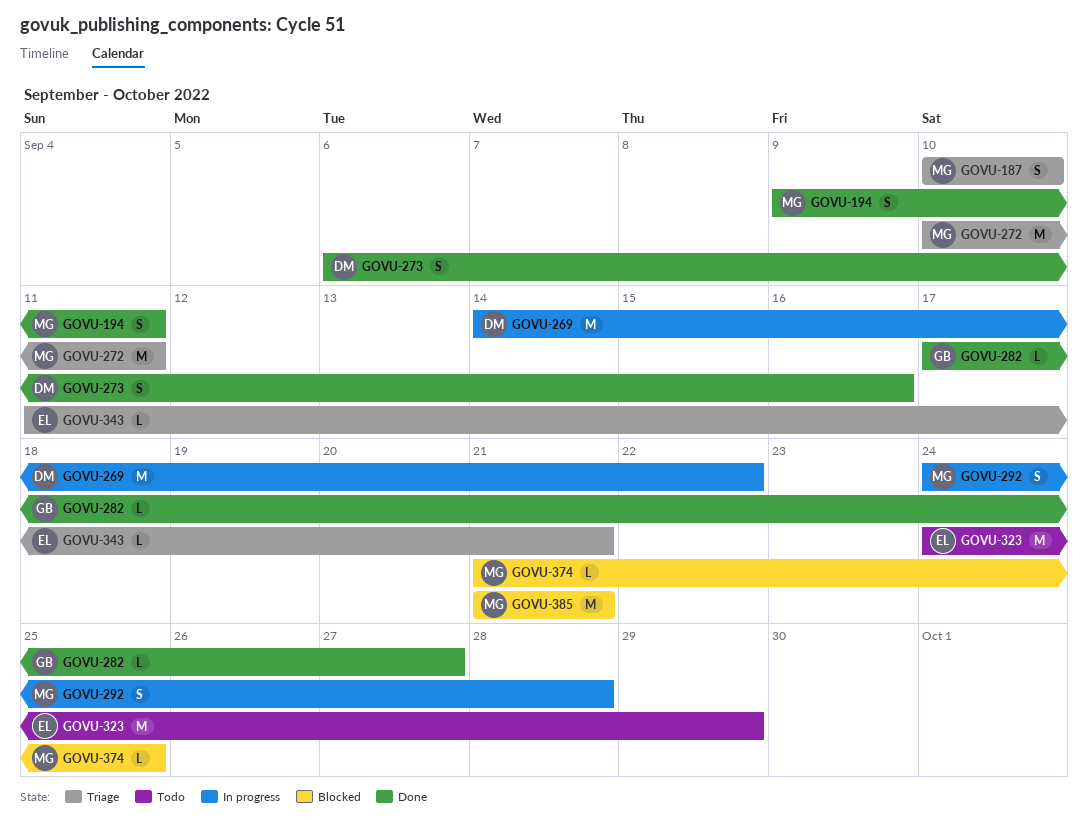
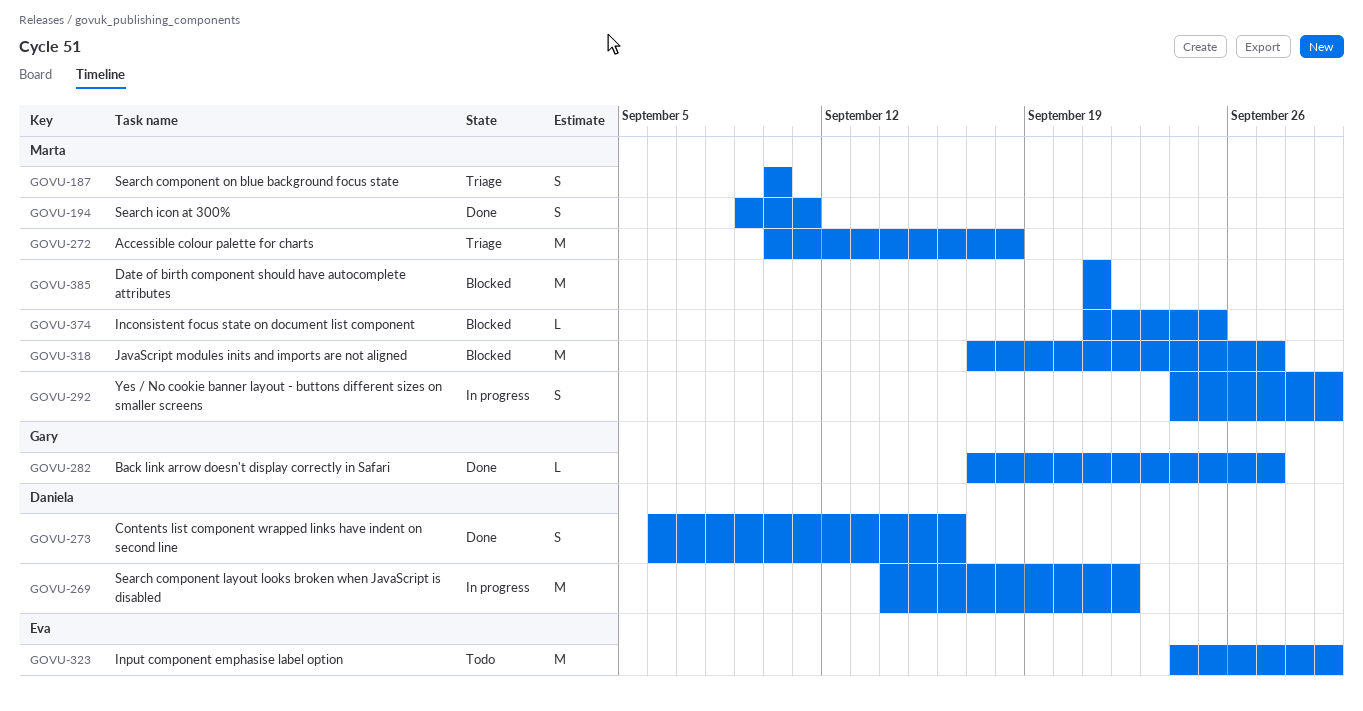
GOVU-272, due: Sep 11 -> Sep 18
GOVU-292, due: Sep 28 -> Sep 29
GOVU-318: none -> present
GOVU-343: present -> none

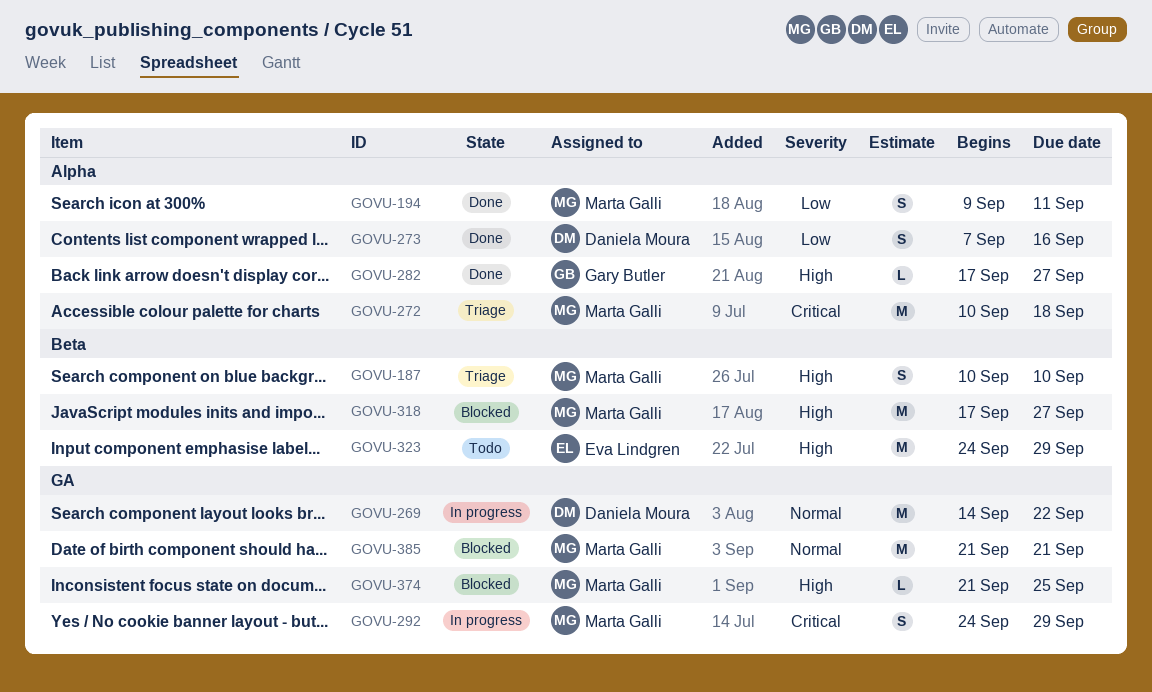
GOVU-273, start: Sep 6 -> Sep 7

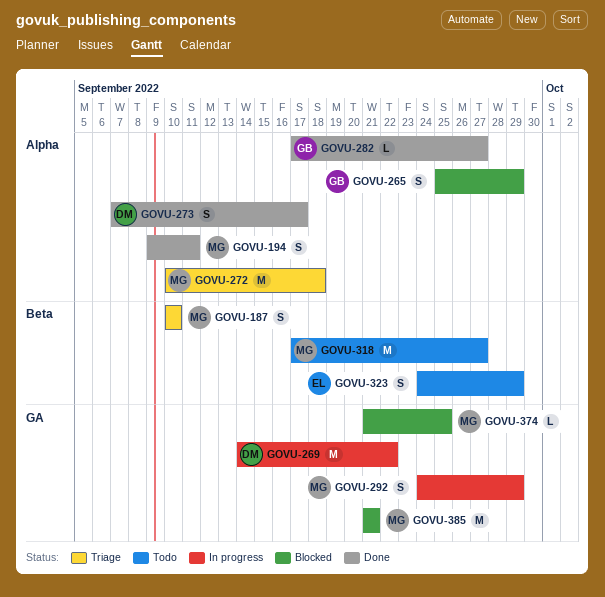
GOVU-265: none -> present
GOVU-273, due: Sep 16 -> Sep 17
GOVU-318, status: Blocked -> Todo
GOVU-323, estimate: M -> S

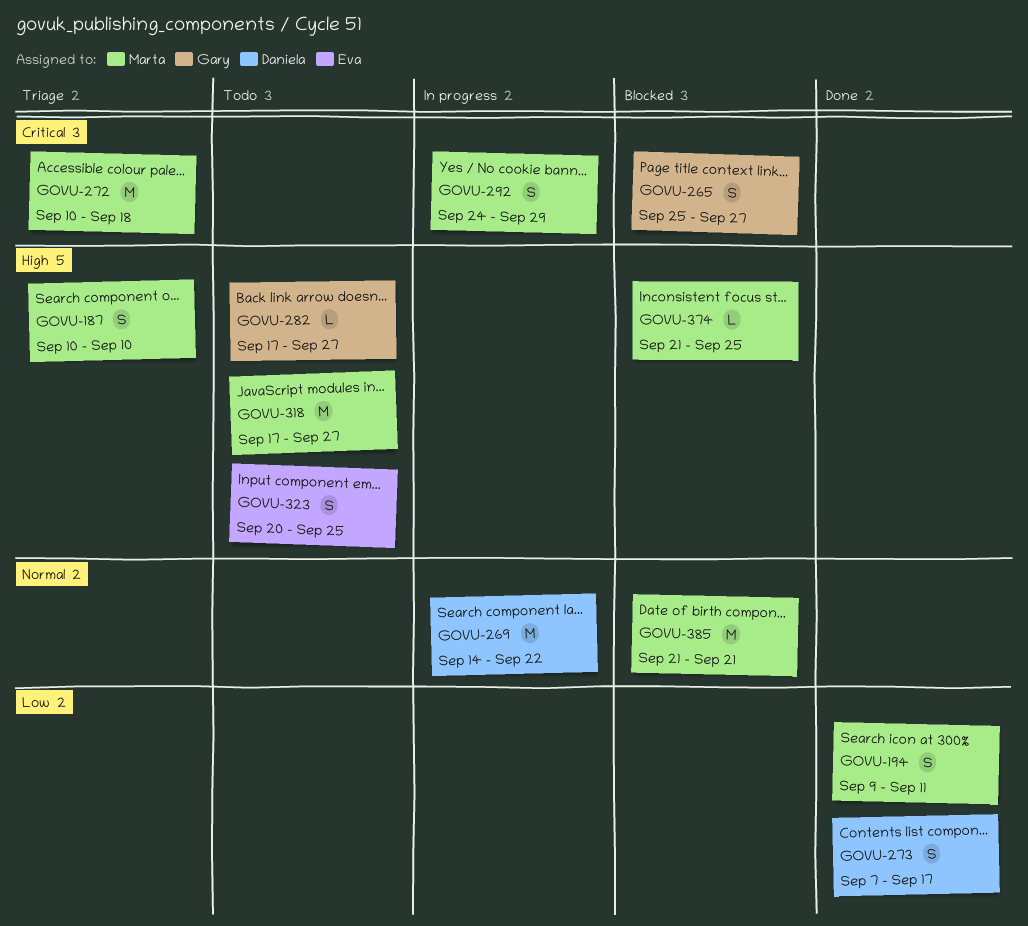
GOVU-265, due: Sep 29 -> Sep 27
GOVU-282, status: Done -> Todo
GOVU-323, start: Sep 24 -> Sep 20
GOVU-323, due: Sep 29 -> Sep 25

